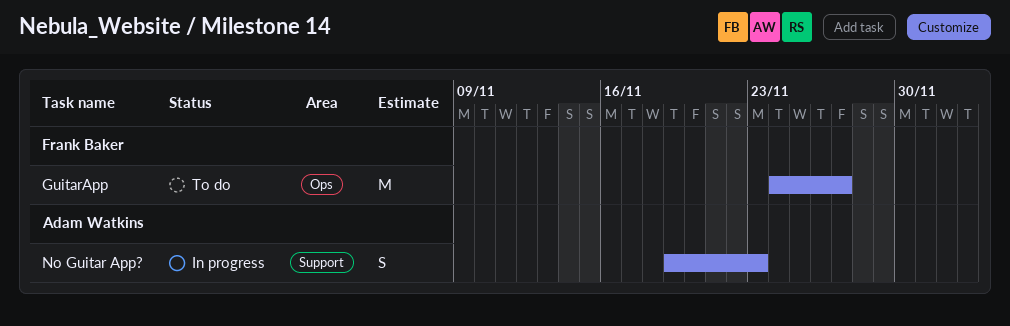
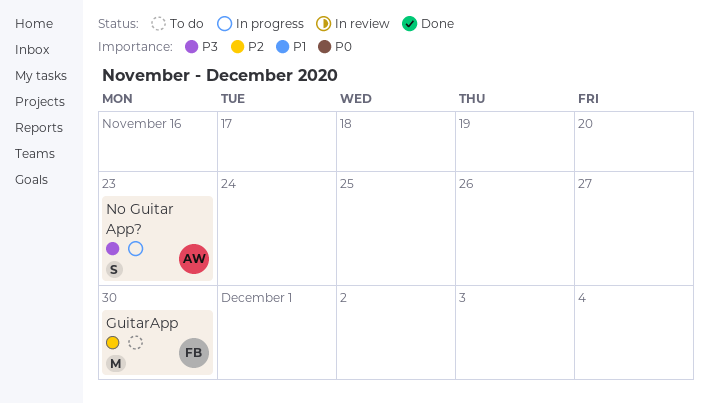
GuitarApp, due: Nov 27 -> Nov 30

